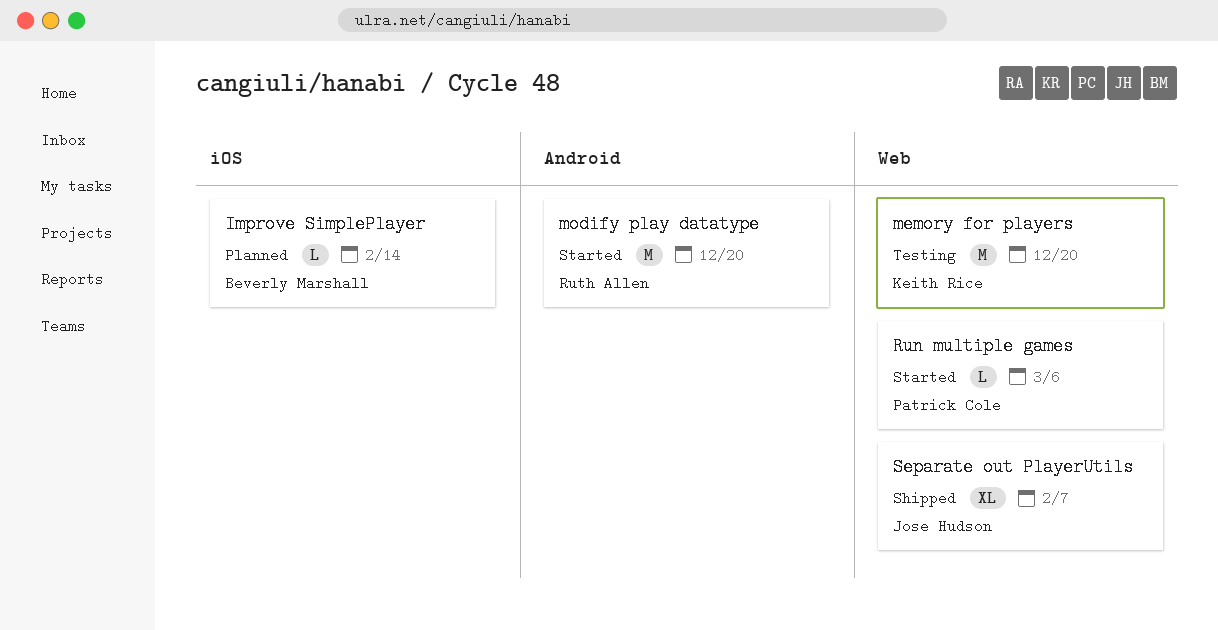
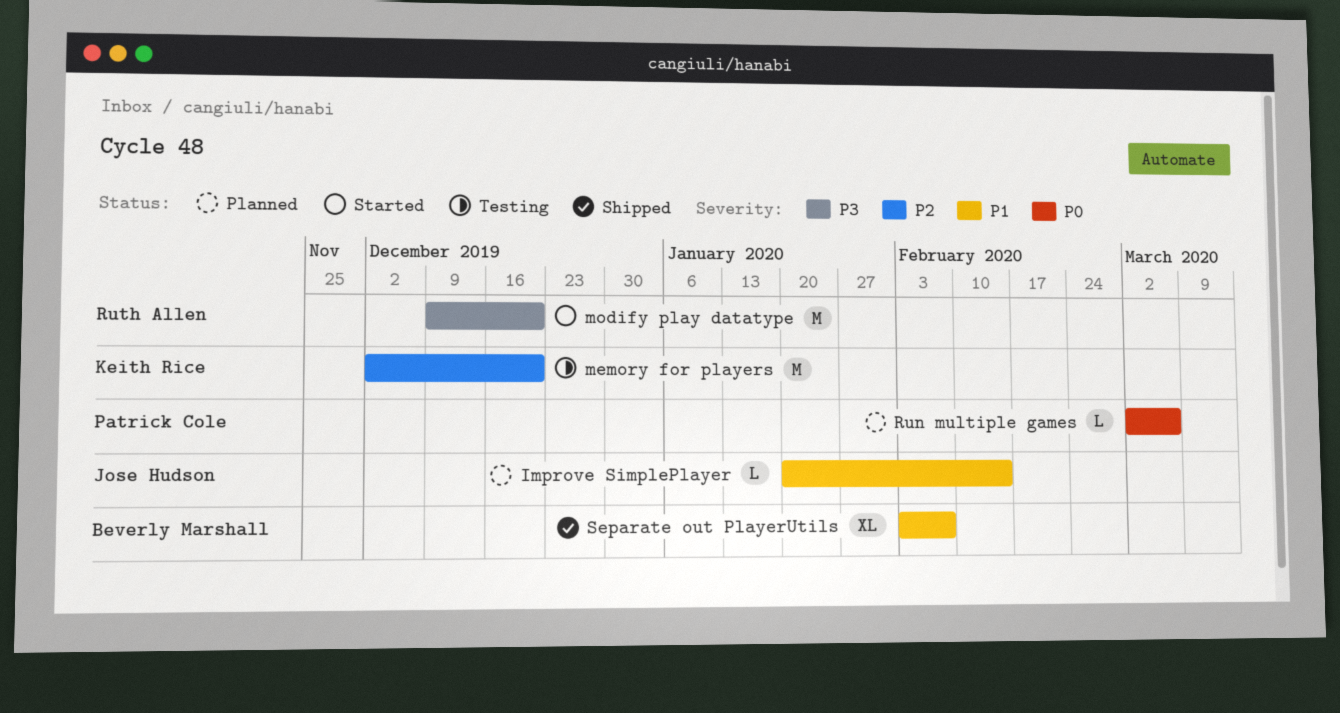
Improve SimplePlayer, owner: Beverly Marshall -> Jose Hudson
Run multiple games, status: Started -> Planned
Separate out PlayerUtils, owner: Jose Hudson -> Beverly Marshall

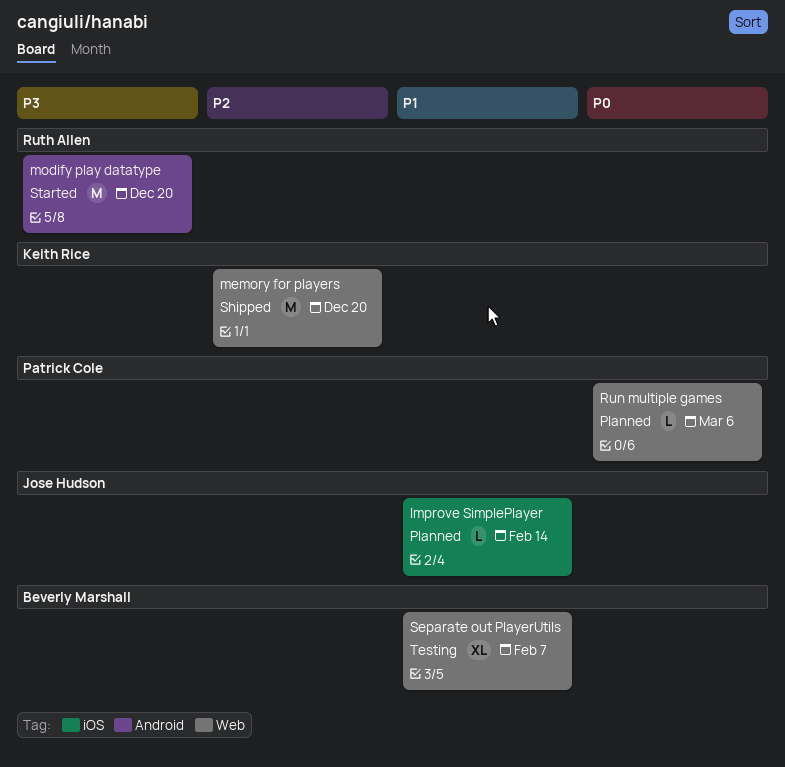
memory for players, status: Testing -> Shipped
Separate out PlayerUtils, status: Shipped -> Testing

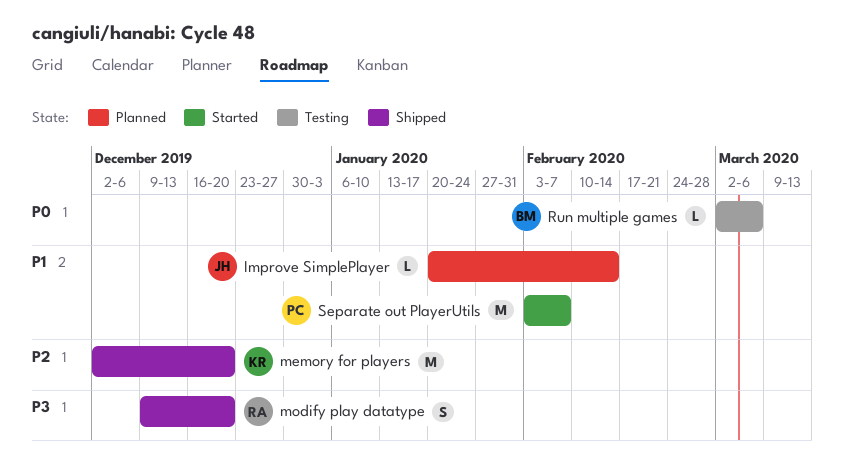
modify play datatype, status: Started -> Shipped
modify play datatype, estimate: M -> S
Run multiple games, status: Planned -> Testing
Run multiple games, owner: Patrick Cole -> Beverly Marshall
Separate out PlayerUtils, status: Testing -> Started
Separate out PlayerUtils, owner: Beverly Marshall -> Patrick Cole
Separate out PlayerUtils, estimate: XL -> M

